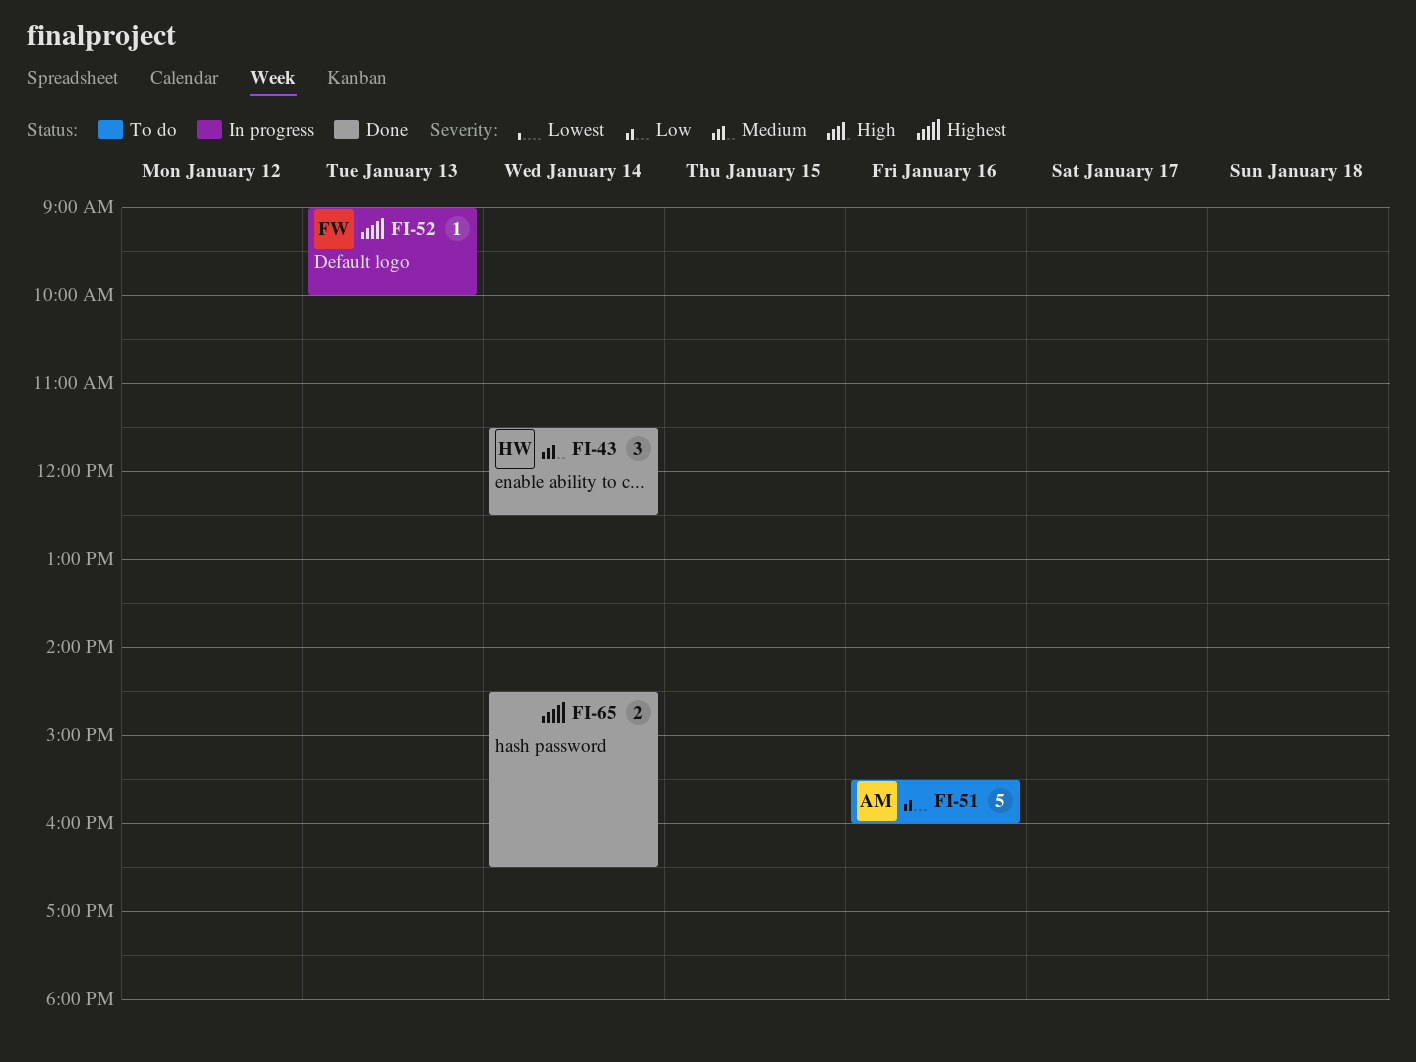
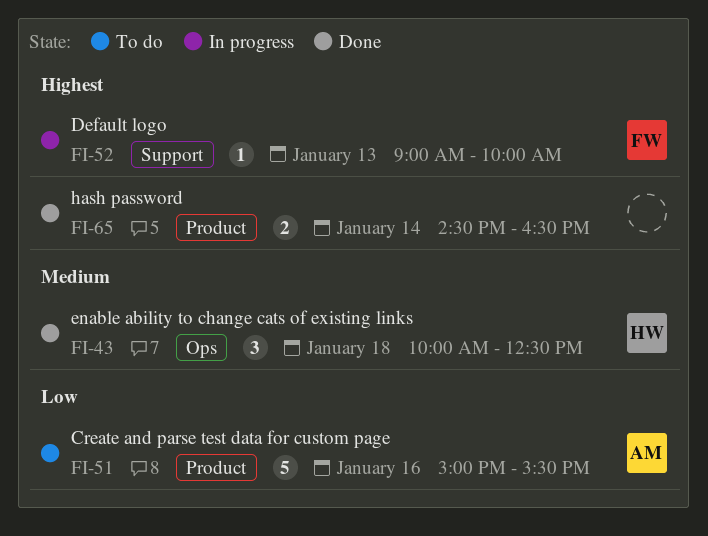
FI-43, day: Jan 14 -> Jan 18
FI-43, begins: 11:30 -> 10:00
FI-51, begins: 15:30 -> 15:00
FI-51, ends: 16:00 -> 15:30

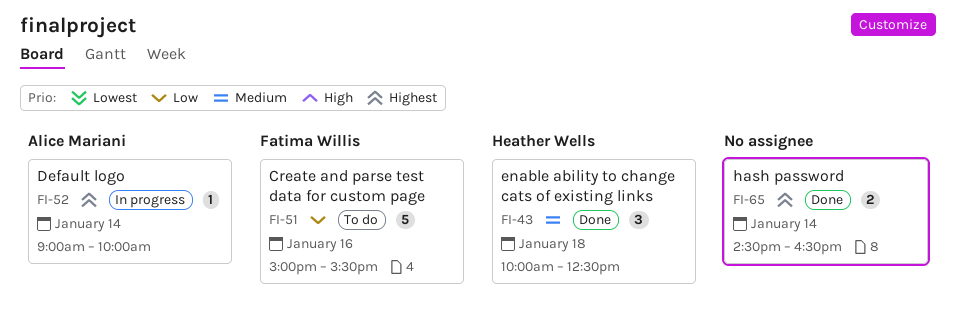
FI-51, owner: Alice Mariani -> Fatima Willis
FI-52, owner: Fatima Willis -> Alice Mariani
FI-52, day: Jan 13 -> Jan 14

